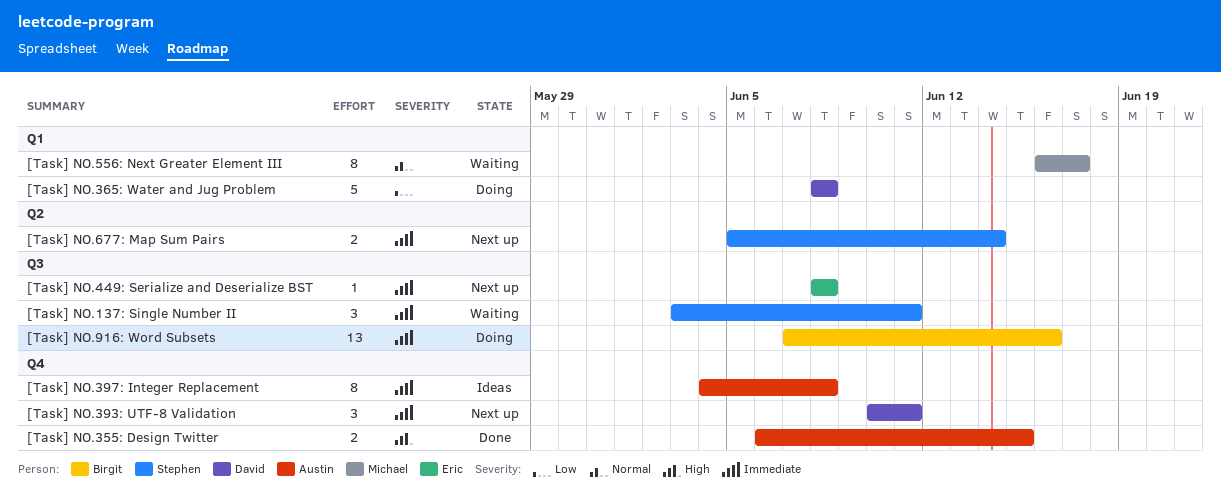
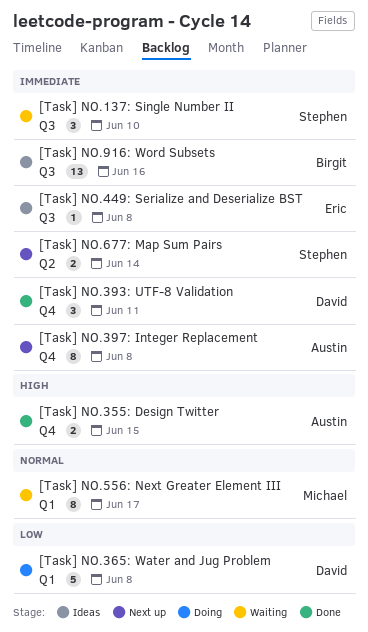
[Task] NO.137: Single Number II, due: Jun 11 -> Jun 10
[Task] NO.393: UTF-8 Validation, status: Next up -> Done
[Task] NO.397: Integer Replacement, status: Ideas -> Next up
[Task] NO.449: Serialize and Deserialize BST, status: Next up -> Ideas
[Task] NO.916: Word Subsets, status: Doing -> Ideas

